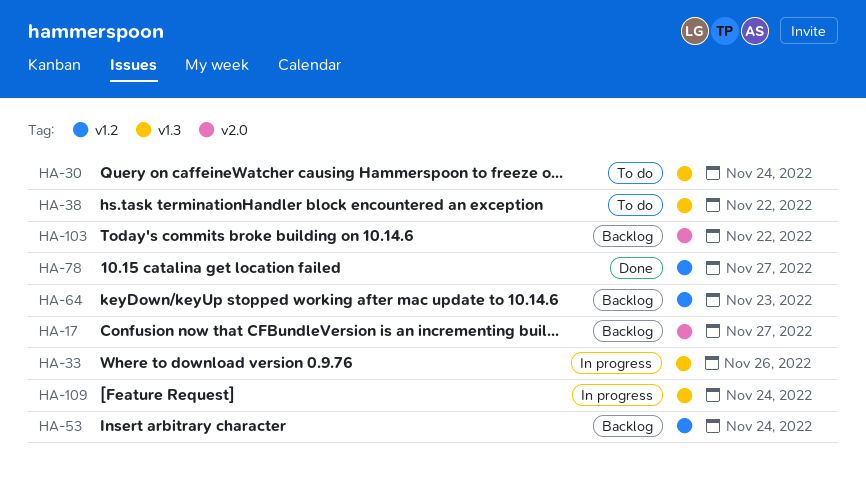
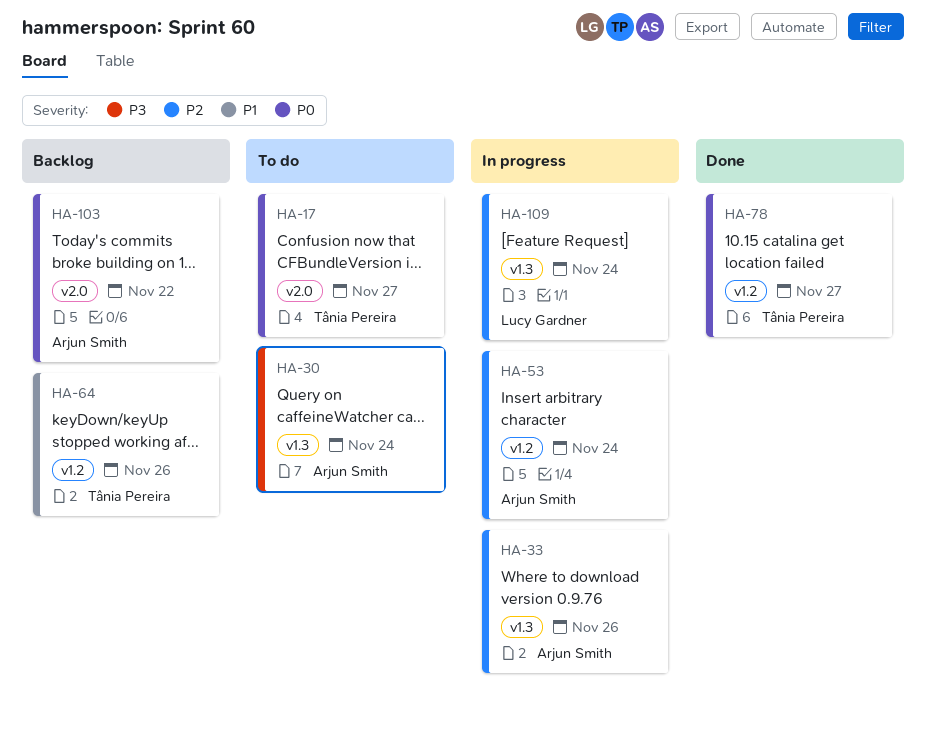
HA-17, status: Backlog -> To do
HA-38: present -> none
HA-53, status: Backlog -> In progress
HA-64, due: Nov 23 -> Nov 26

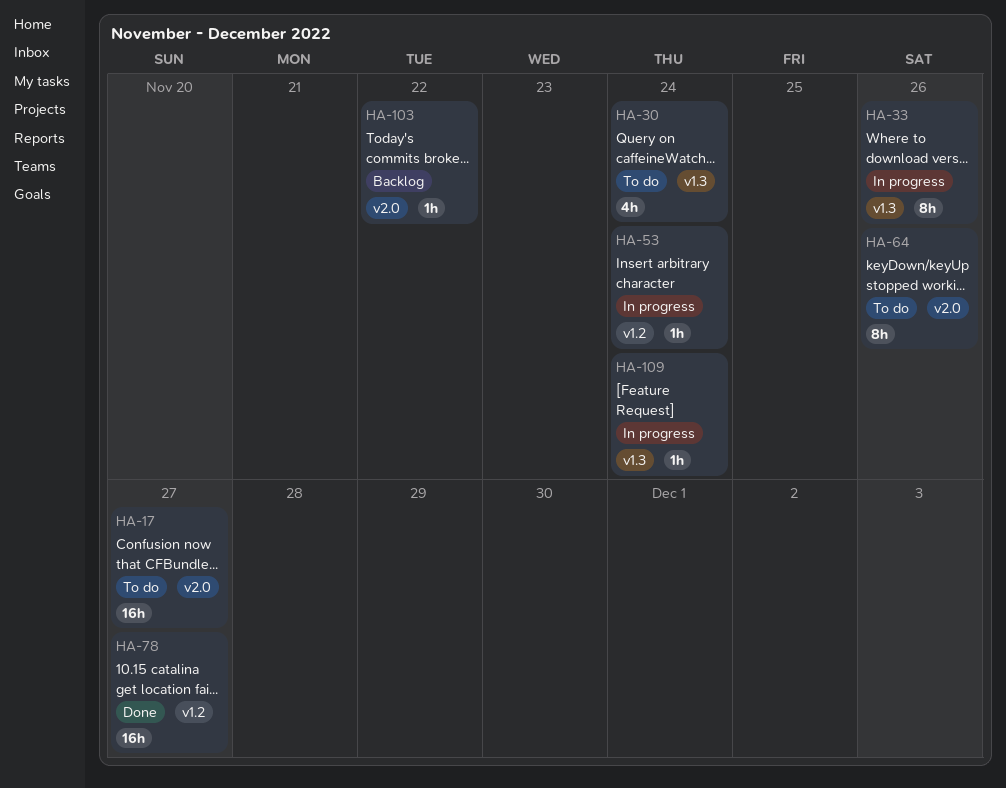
HA-64, status: Backlog -> To do
HA-64, label: v1.2 -> v2.0

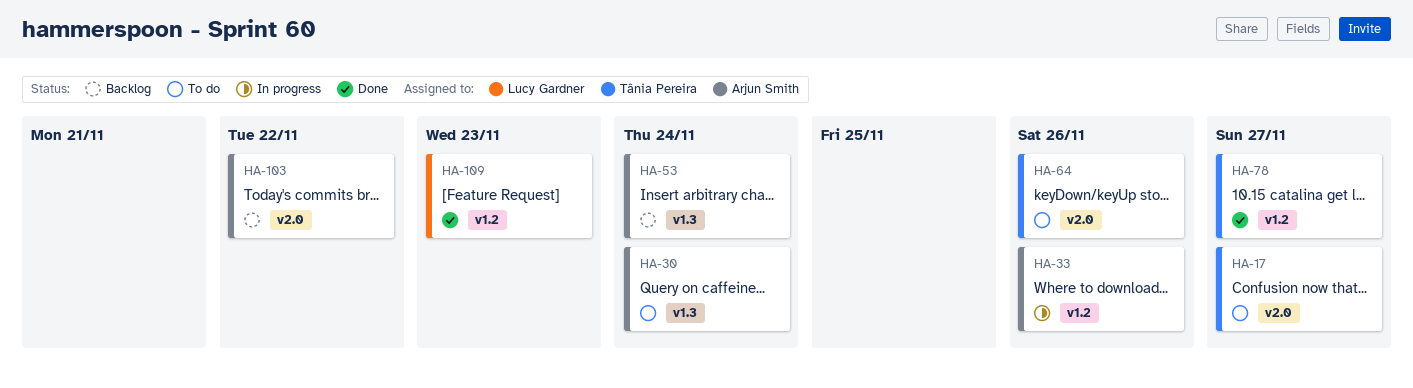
HA-33, label: v1.3 -> v1.2
HA-53, status: In progress -> Backlog
HA-53, label: v1.2 -> v1.3
HA-109, status: In progress -> Done
HA-109, label: v1.3 -> v1.2
HA-109, due: Nov 24 -> Nov 23

